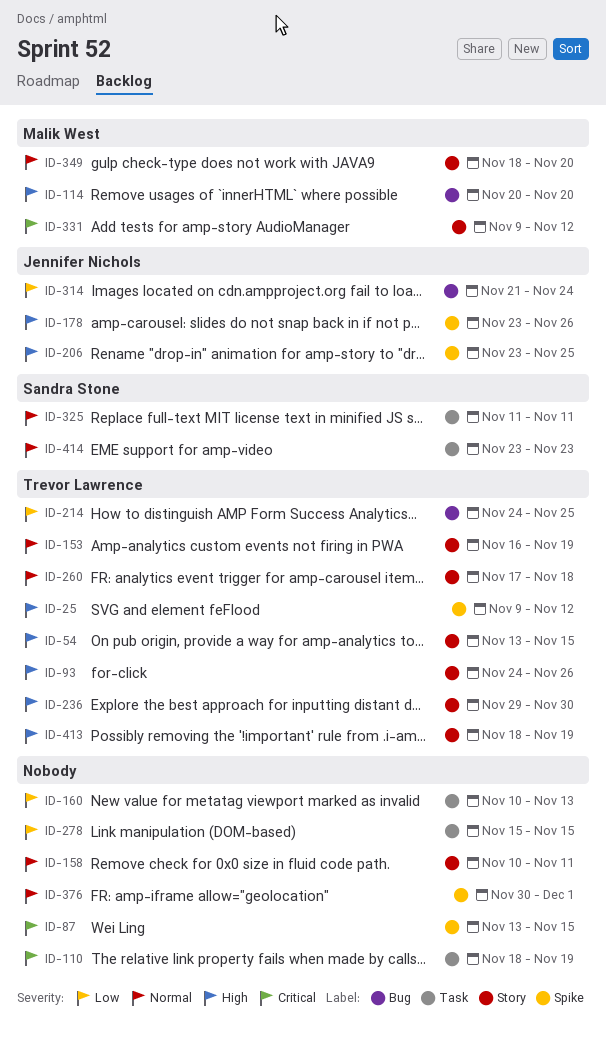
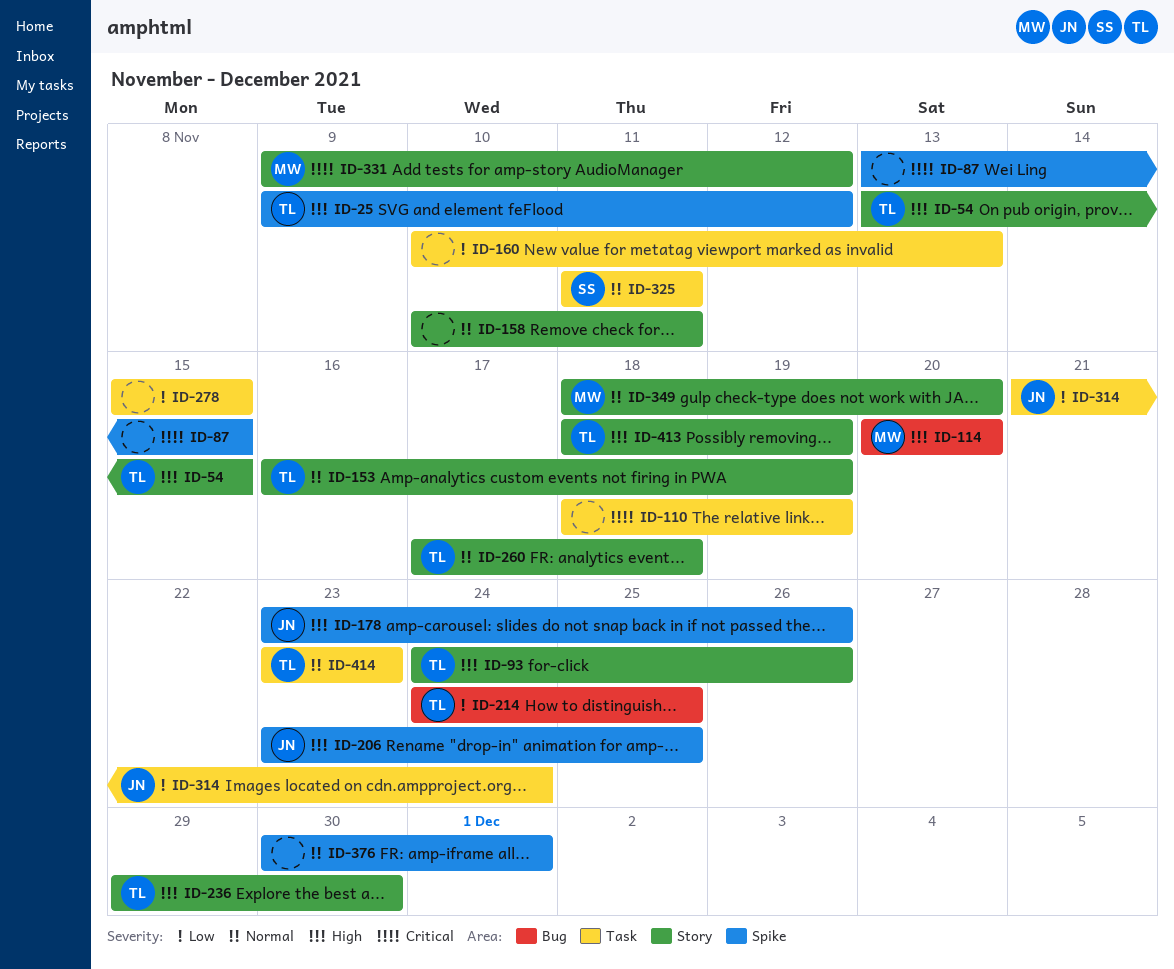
ID-314, label: Bug -> Task
ID-414, owner: Sandra Stone -> Trevor Lawrence

